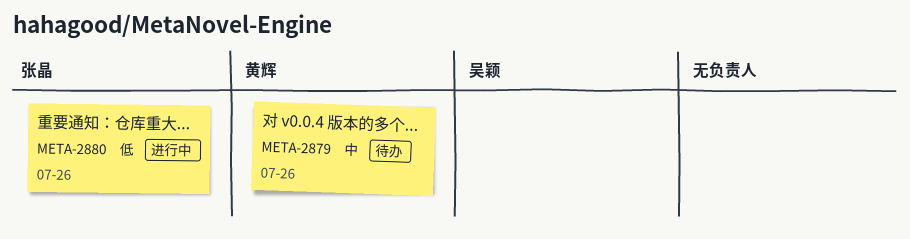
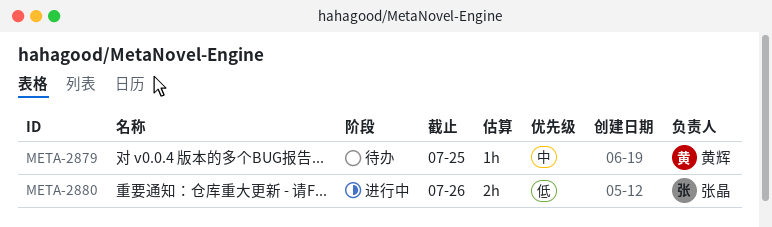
META-2879, due: Jul 26 -> Jul 25

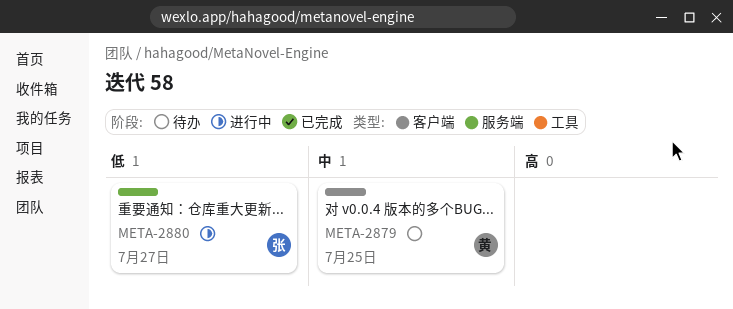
META-2880, due: Jul 26 -> Jul 27

